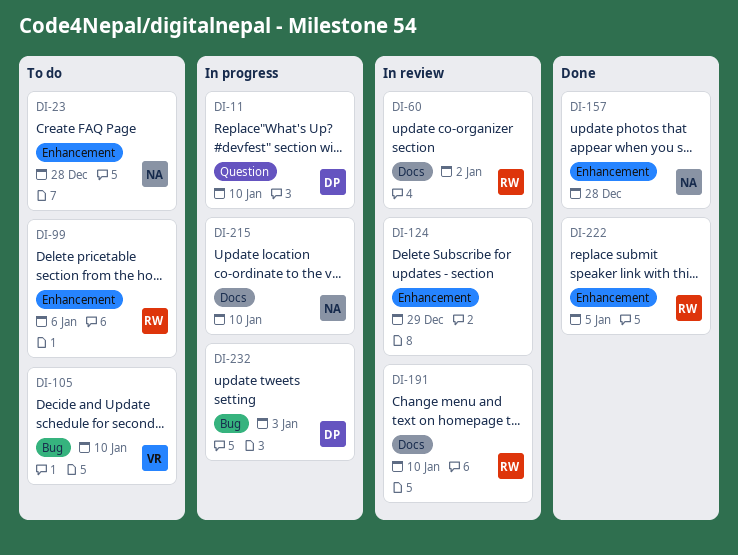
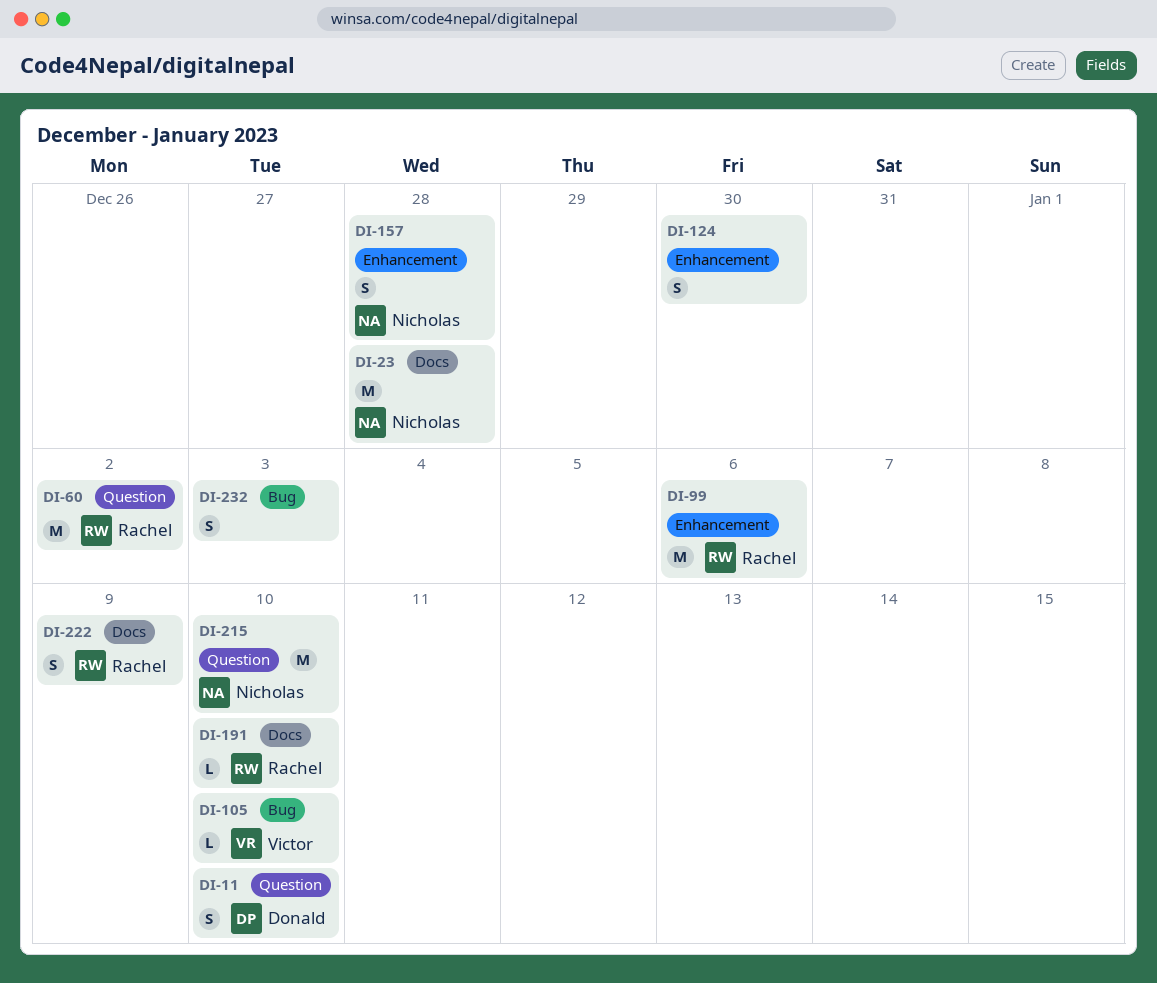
DI-23, label: Enhancement -> Docs
DI-60, label: Docs -> Question
DI-124, due: Dec 29 -> Dec 30
DI-215, label: Docs -> Question
DI-222, label: Enhancement -> Docs
DI-222, due: Jan 5 -> Jan 9
DI-232, owner: Donald -> none

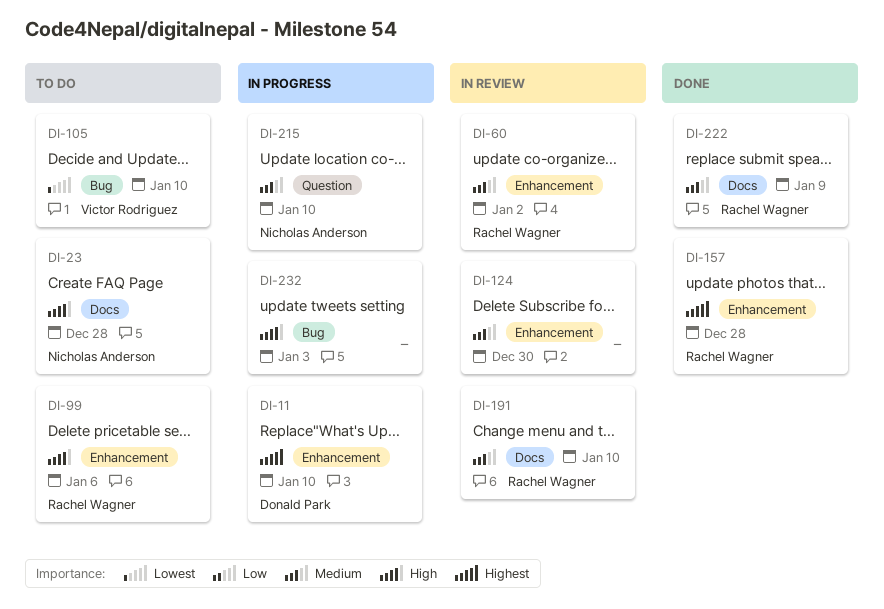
DI-11, label: Question -> Enhancement
DI-60, label: Question -> Enhancement
DI-157, owner: Nicholas Anderson -> Rachel Wagner

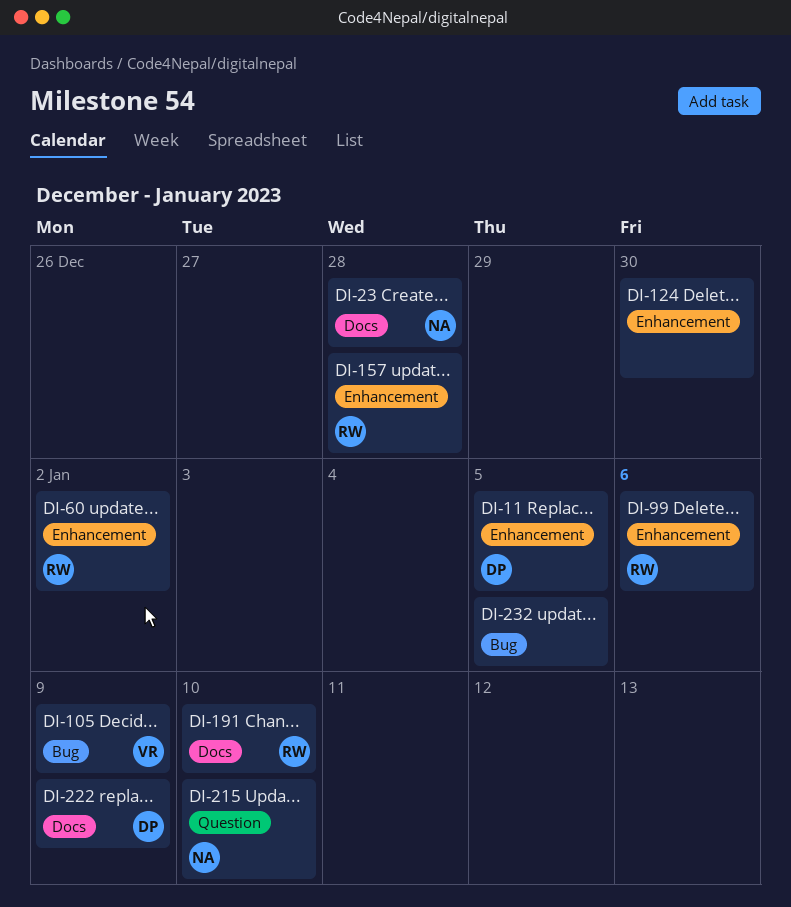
DI-11, due: Jan 10 -> Jan 5
DI-105, due: Jan 10 -> Jan 9
DI-222, owner: Rachel Wagner -> Donald Park
DI-232, due: Jan 3 -> Jan 5

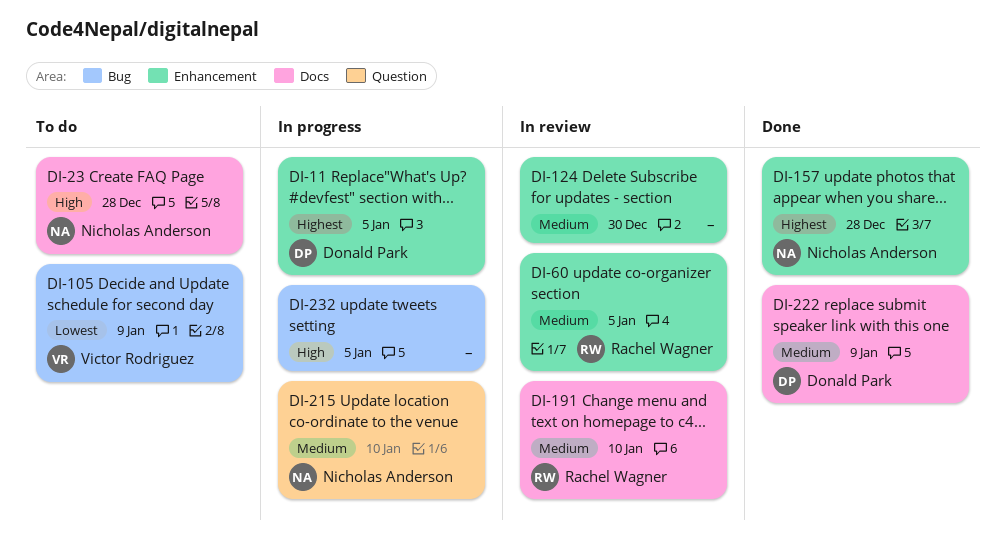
DI-60, due: Jan 2 -> Jan 5
DI-99: present -> none
DI-157, owner: Rachel Wagner -> Nicholas Anderson

